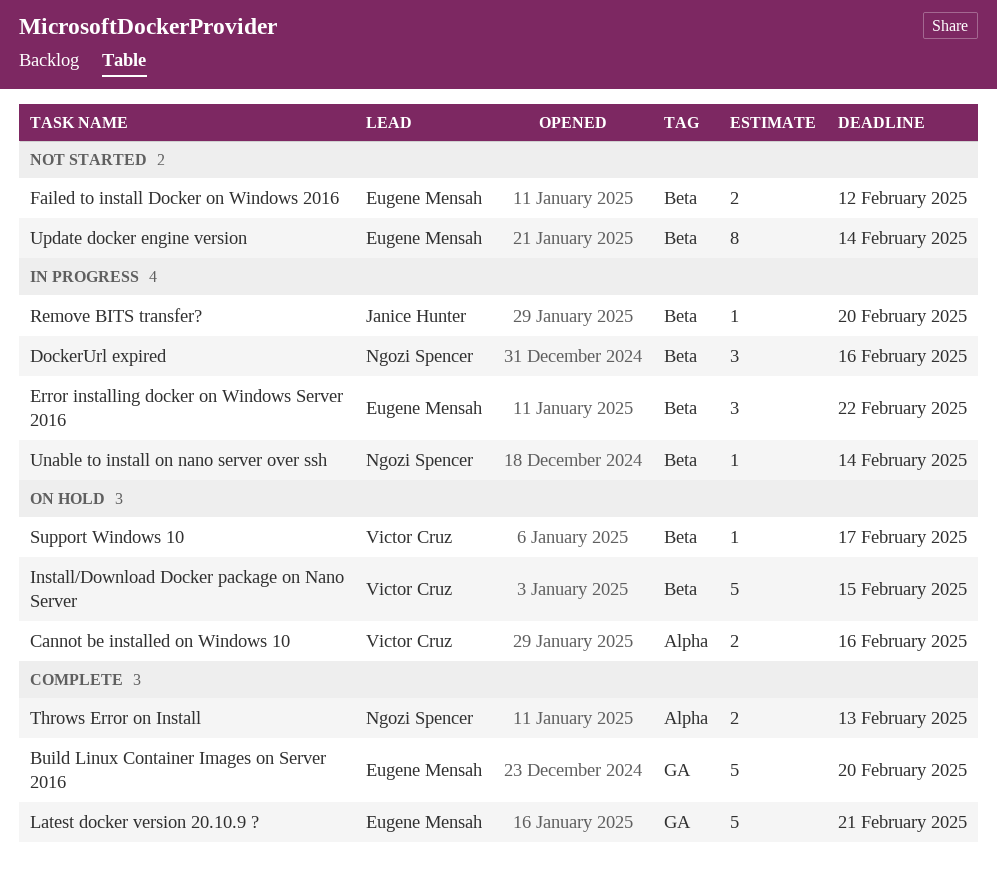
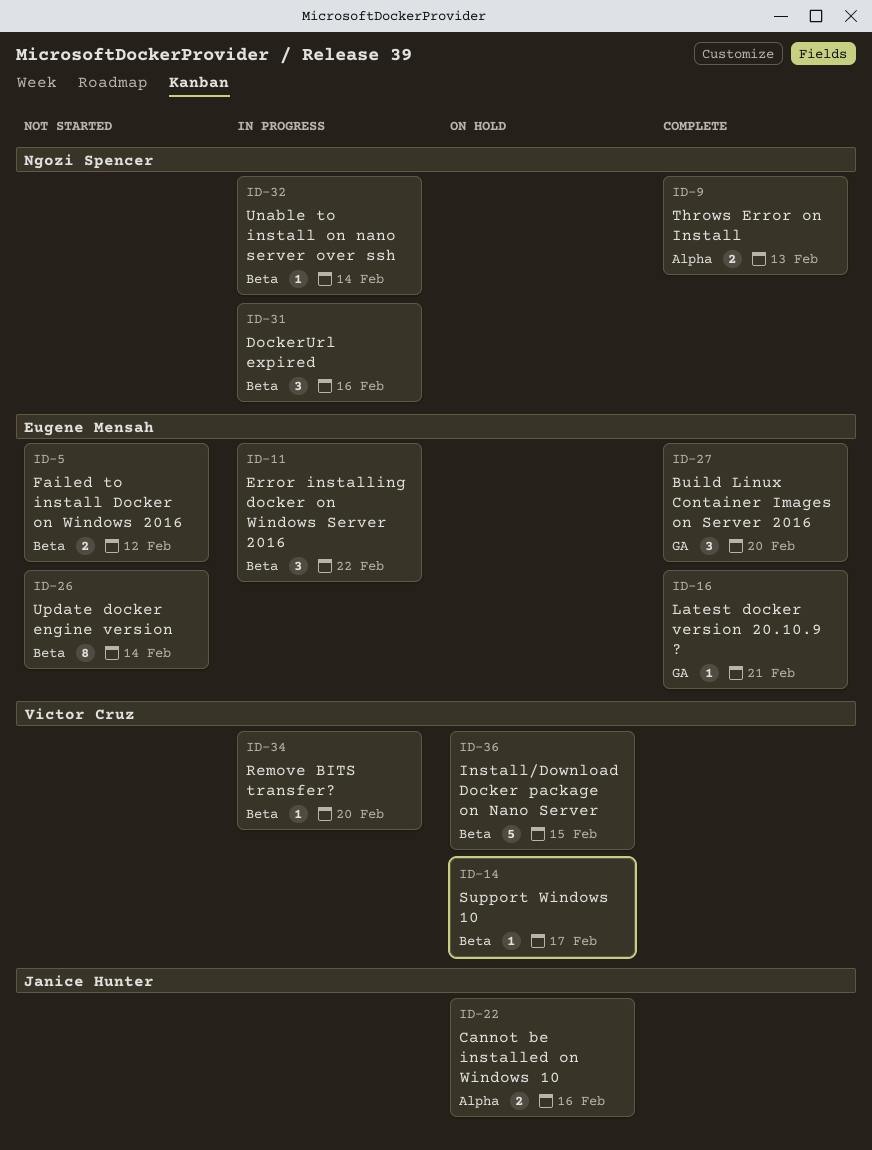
Build Linux Container Images on Server 2016, estimate: 5 -> 3
Cannot be installed on Windows 10, owner: Victor Cruz -> Janice Hunter
Latest docker version 20.10.9 ?, estimate: 5 -> 1
Remove BITS transfer?, owner: Janice Hunter -> Victor Cruz

